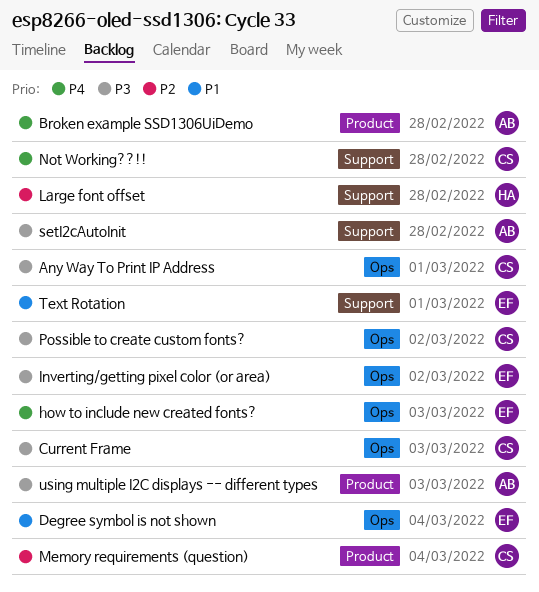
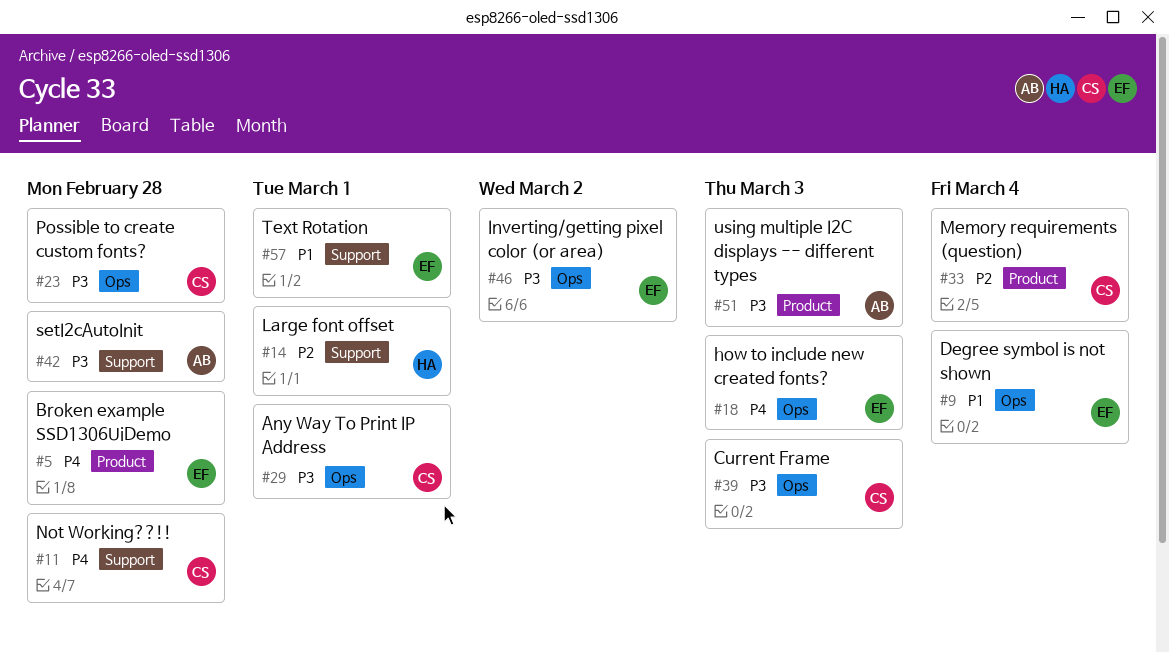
Broken example SSD1306UiDemo, owner: AB -> EF
Large font offset, due: Feb 28 -> Mar 1
Possible to create custom fonts?, due: Mar 2 -> Feb 28

